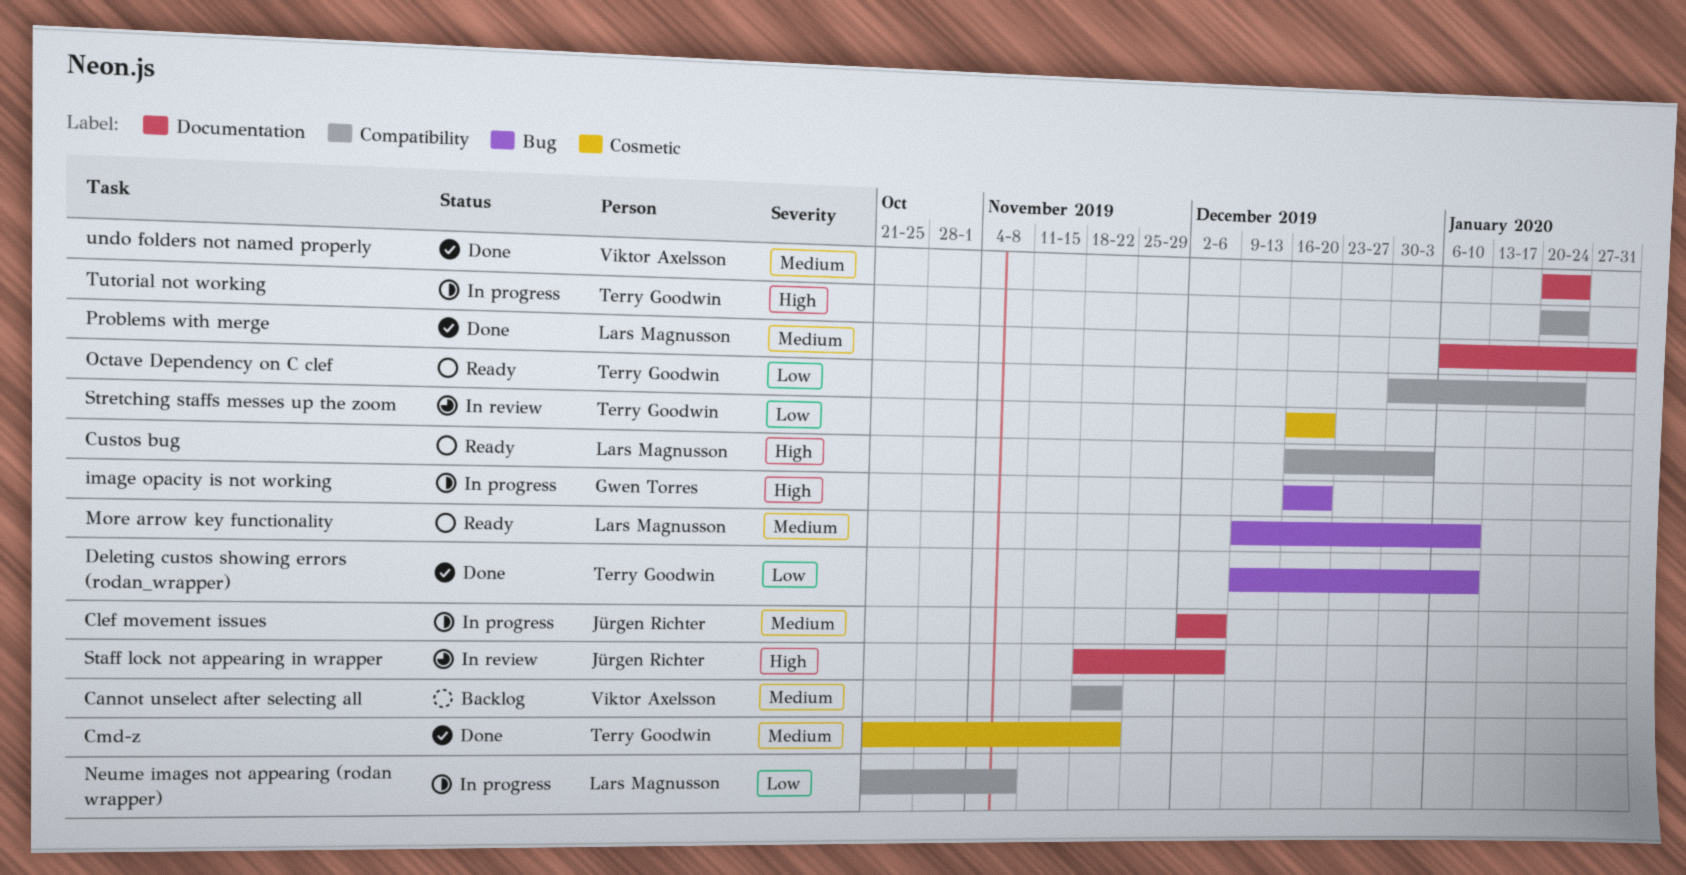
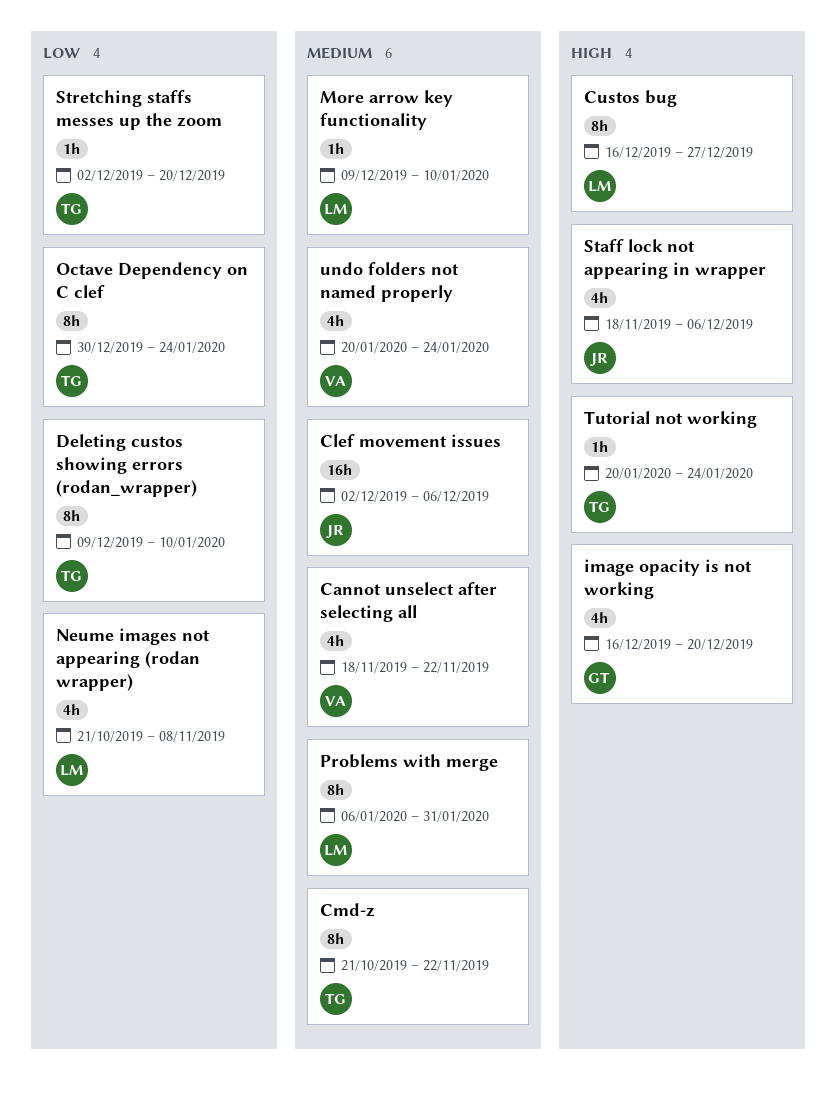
Custos bug, due: Jan 3 -> Dec 27
Stretching staffs messes up the zoom, start: Dec 16 -> Dec 2

